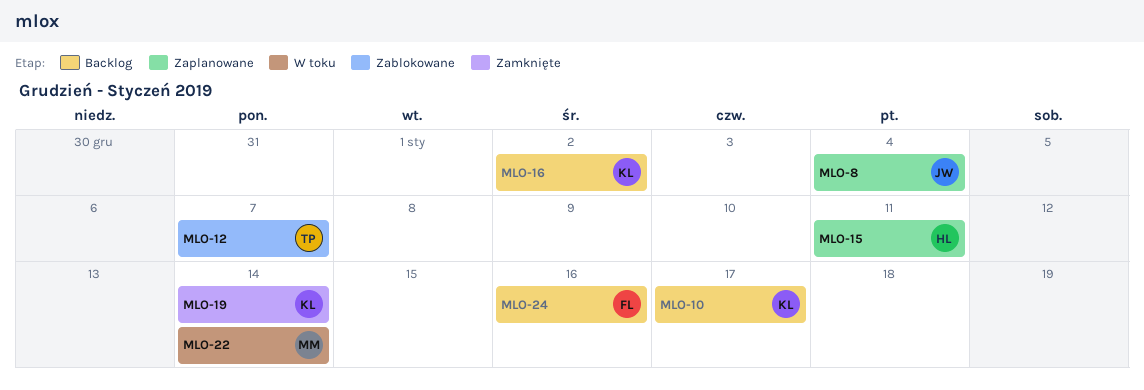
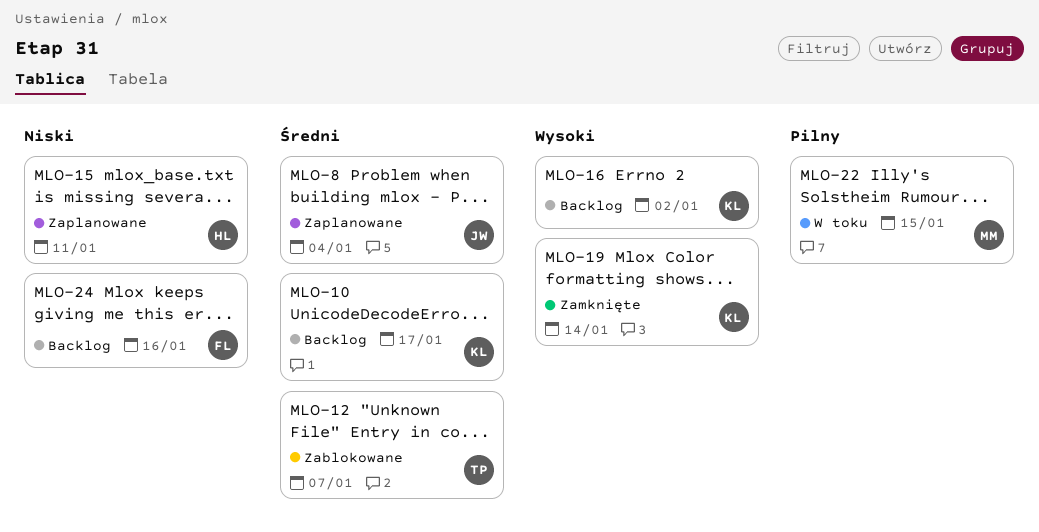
MLO-22, due: Jan 14 -> Jan 15

